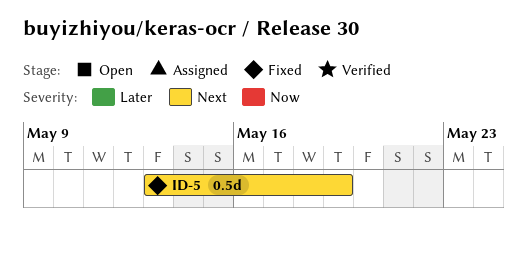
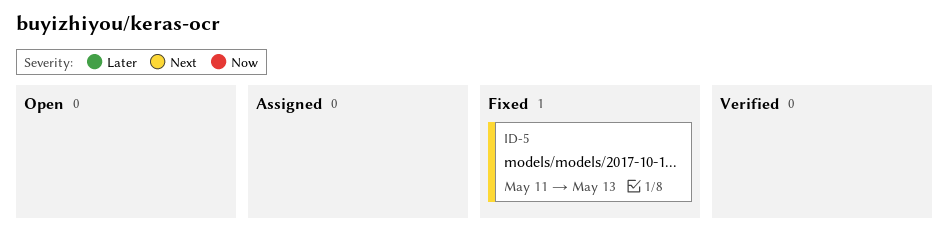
ID-5, start: May 13 -> May 11
ID-5, due: May 19 -> May 13

